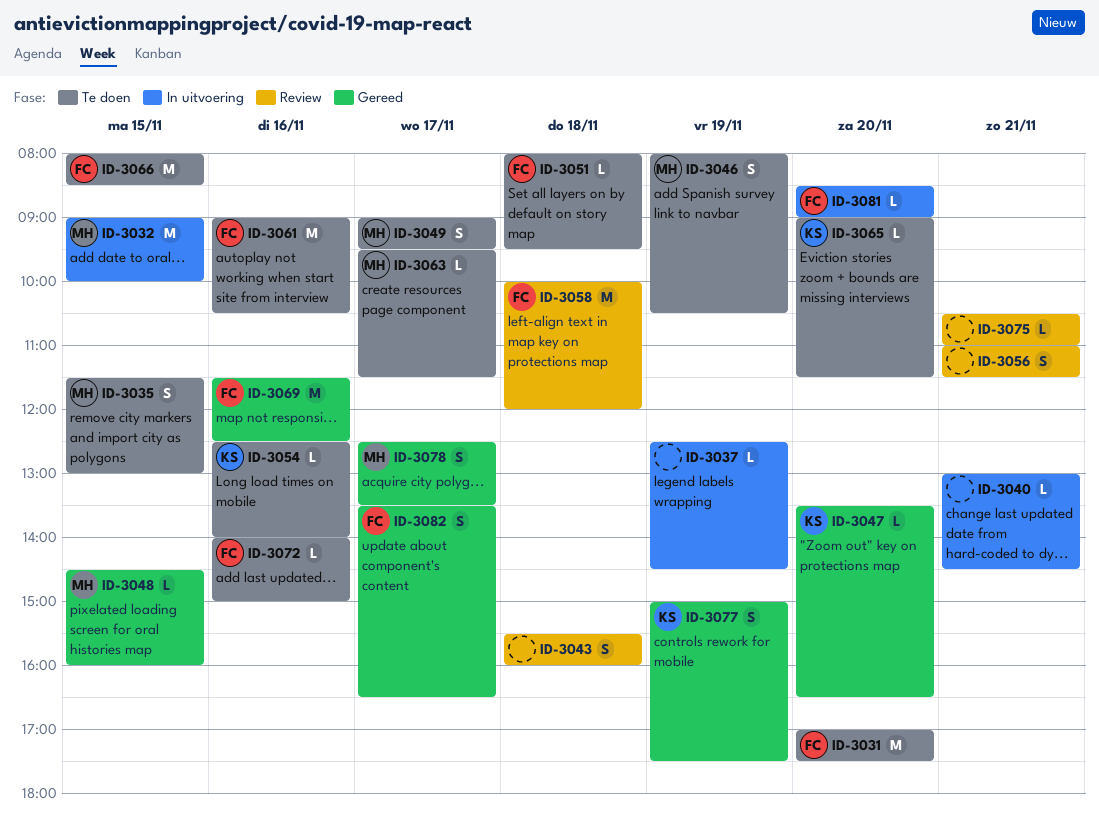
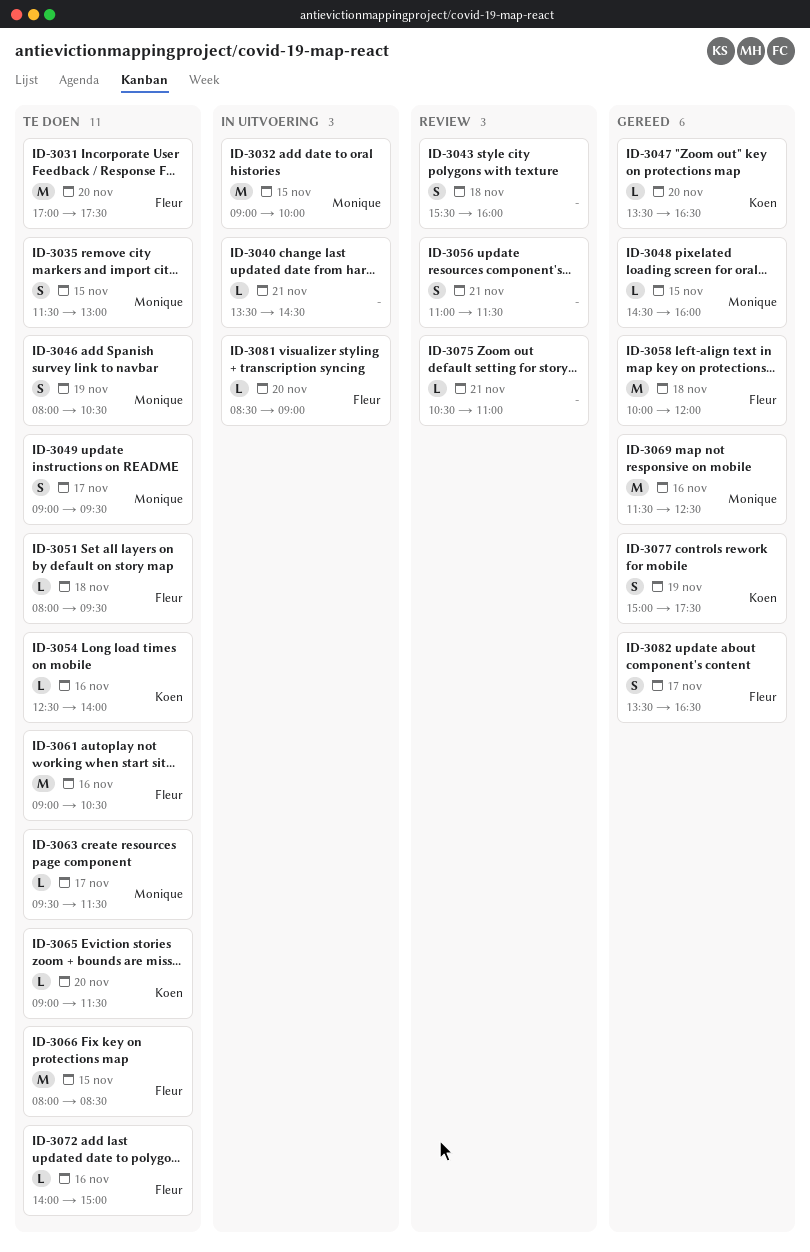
ID-3037: present -> none
ID-3040, begins: 13:00 -> 13:30
ID-3058, status: Review -> Gereed
ID-3069, owner: Fleur -> Monique
ID-3078: present -> none

